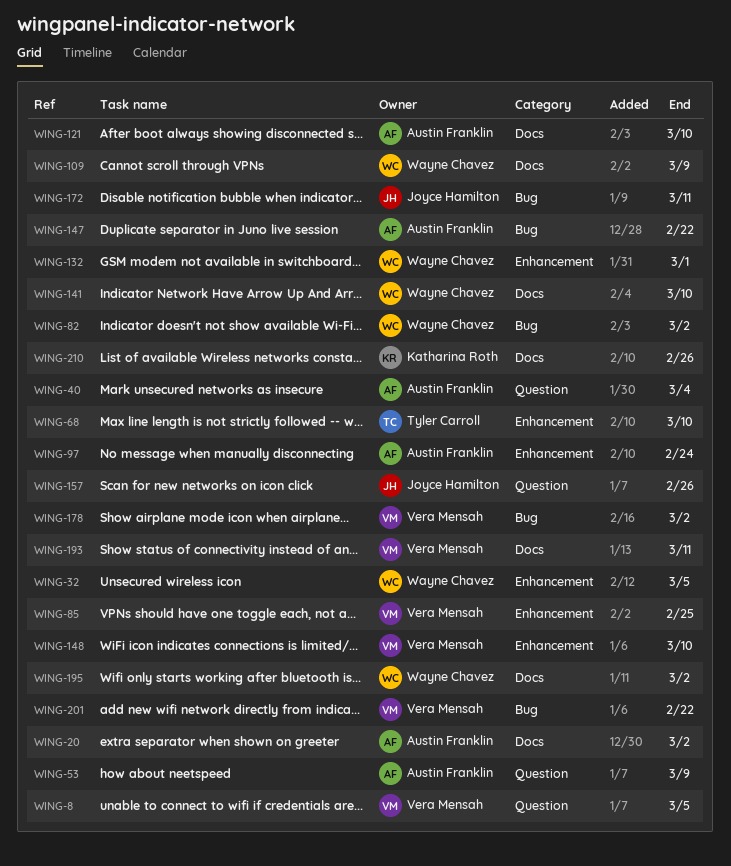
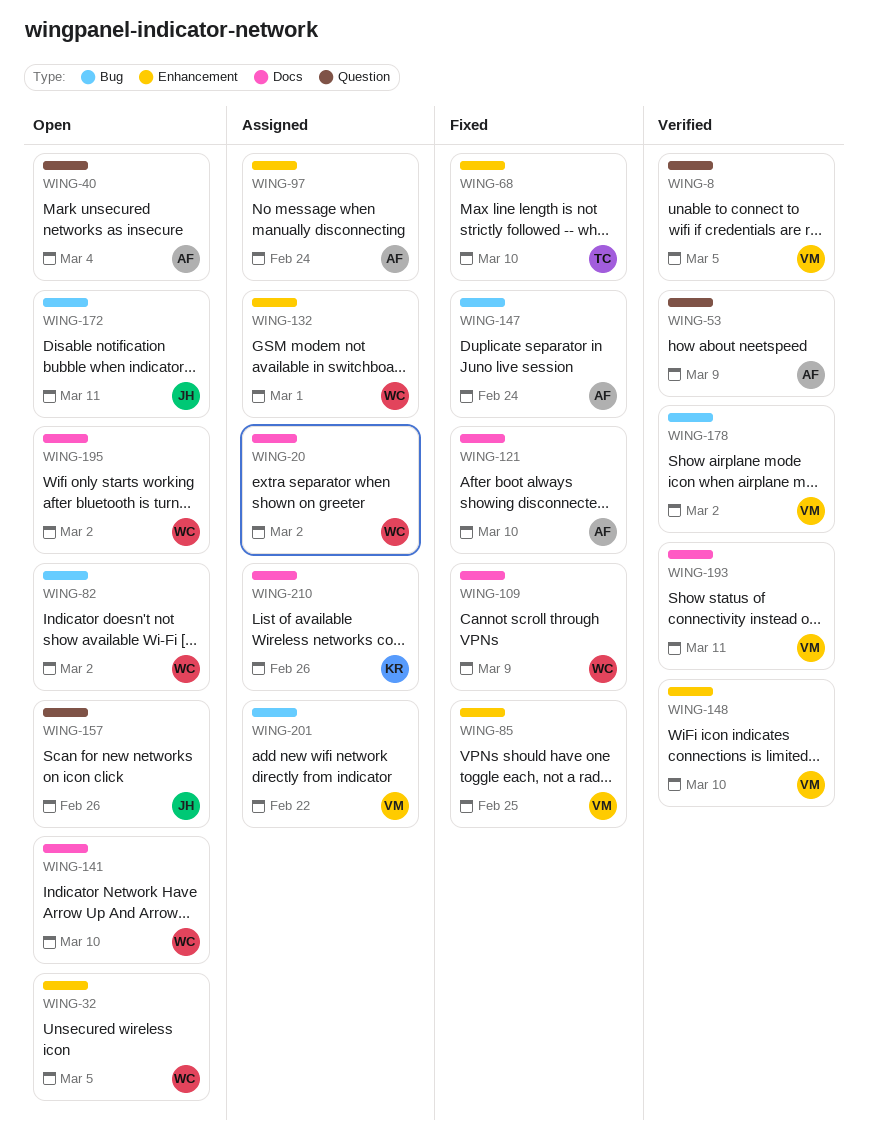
WING-20, owner: Austin Franklin -> Wayne Chavez
WING-147, due: Feb 22 -> Feb 24

